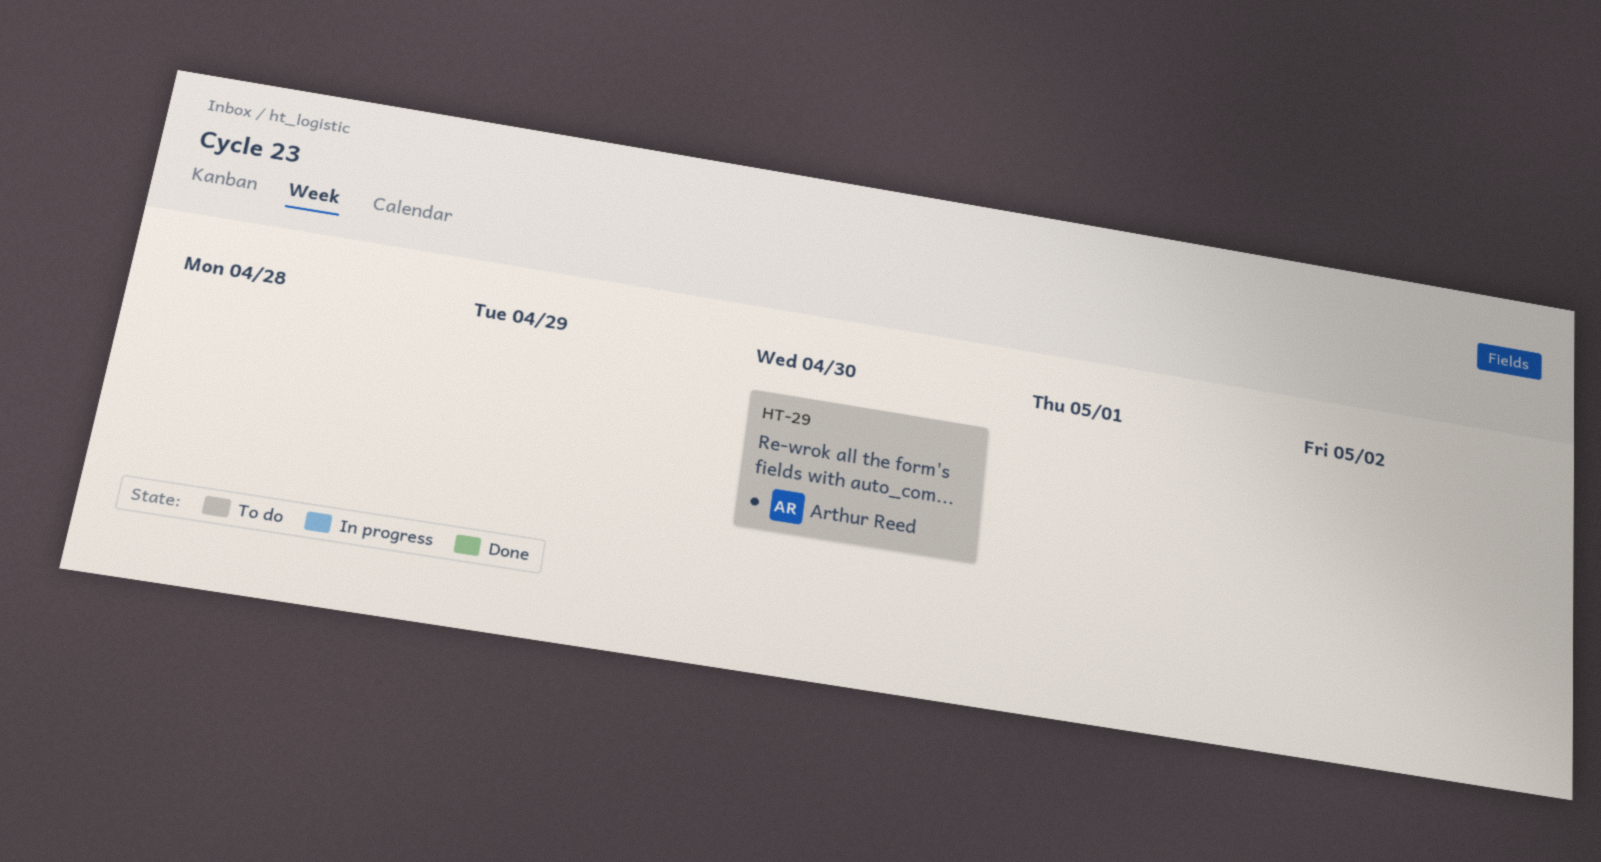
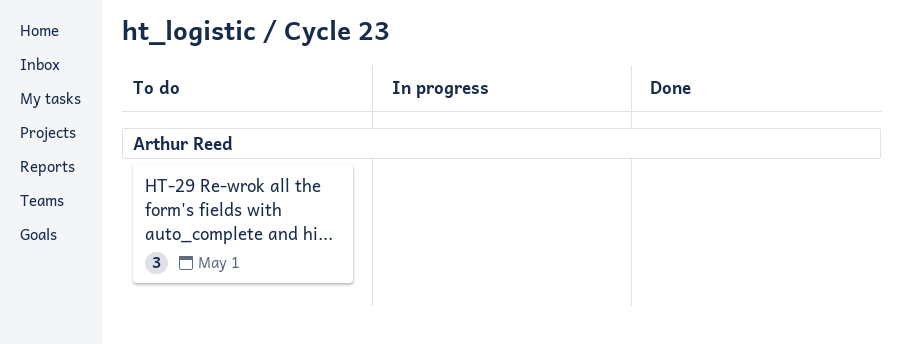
HT-29, estimate: 1 -> 3
HT-29, due: Apr 30 -> May 1

